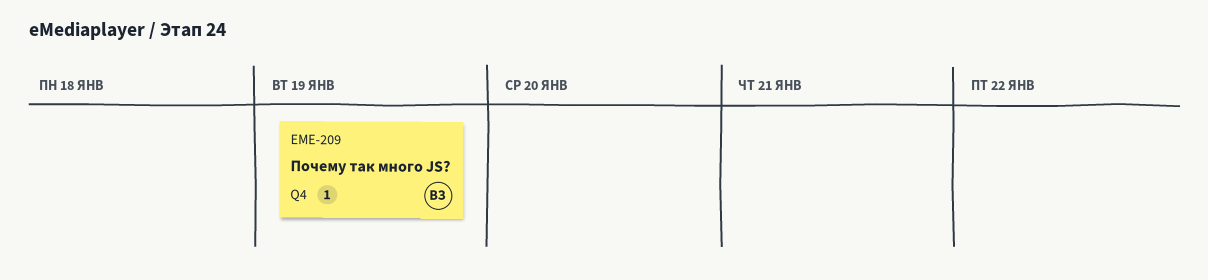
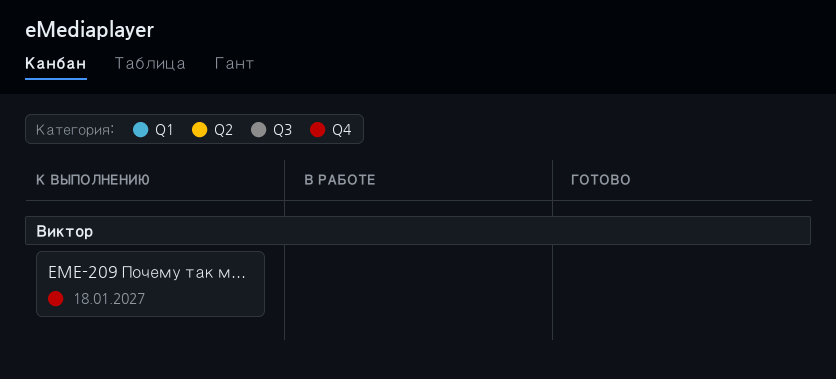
EME-209, due: Jan 19 -> Jan 18

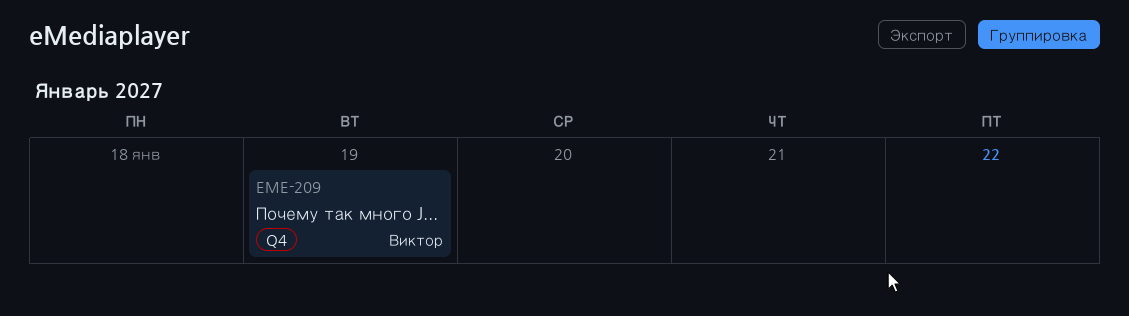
EME-209, due: Jan 18 -> Jan 19

